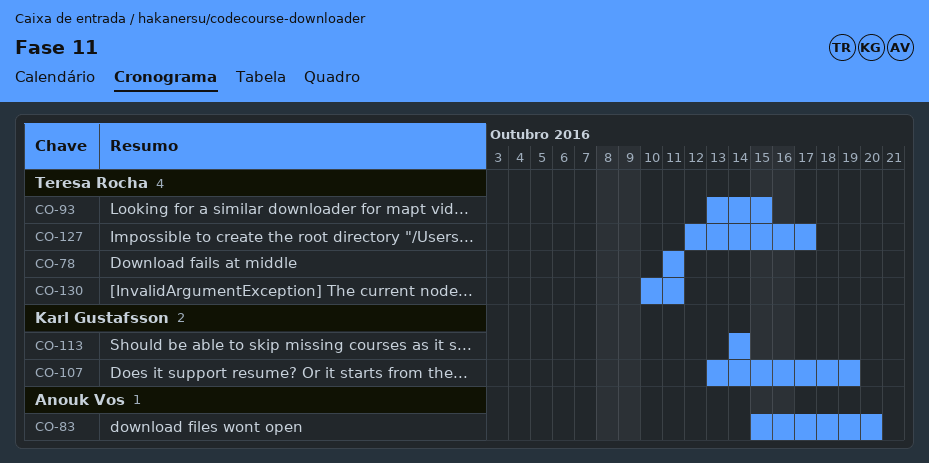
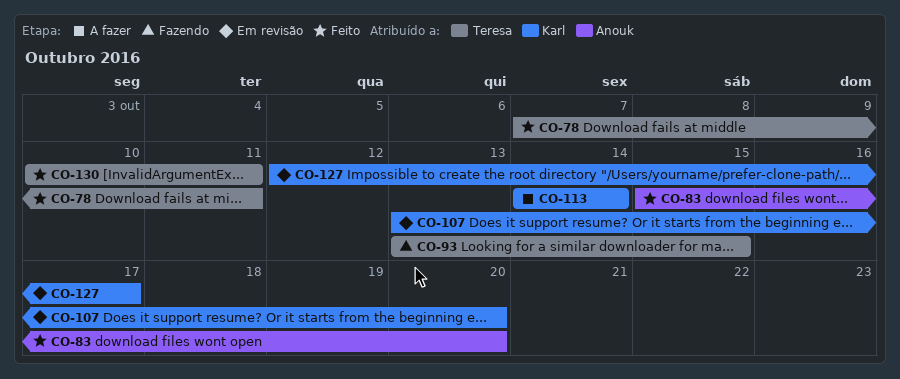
CO-78, start: Oct 11 -> Oct 7
CO-107, due: Oct 19 -> Oct 20
CO-127, owner: Teresa Rocha -> Karl Gustafsson

